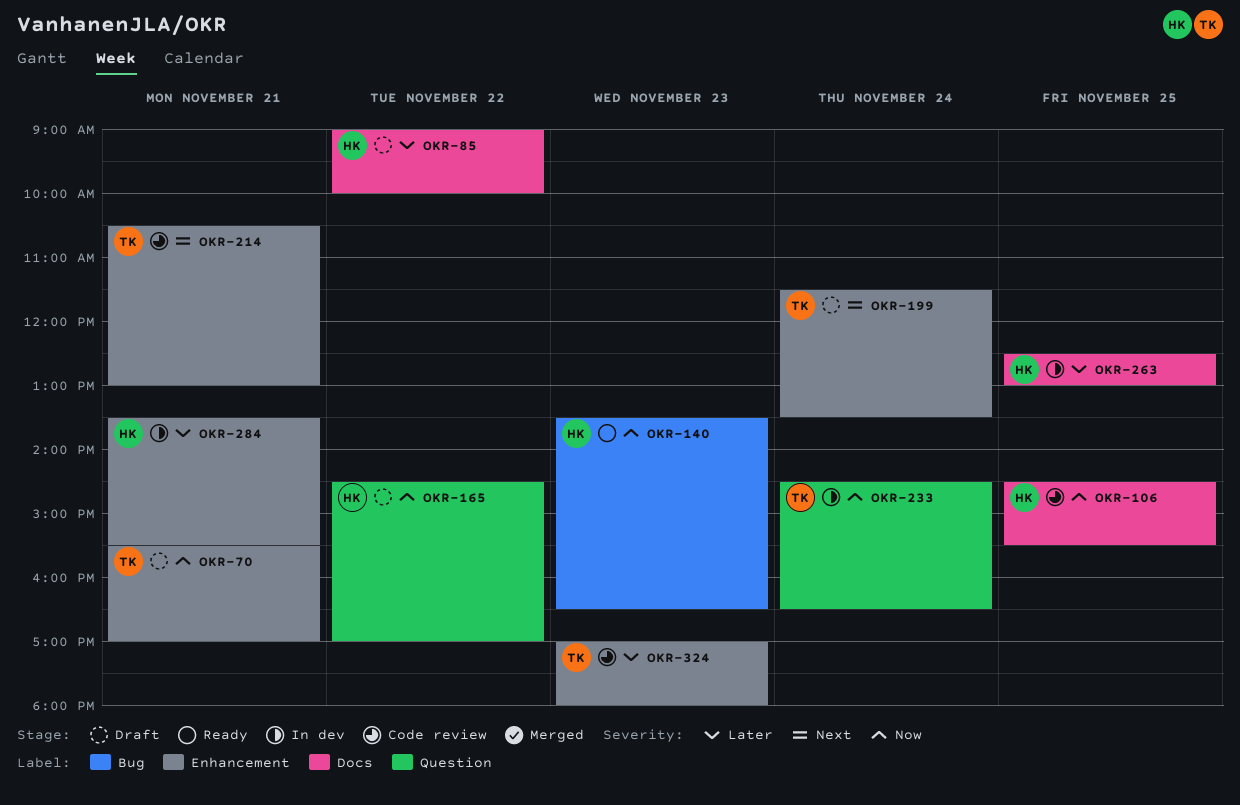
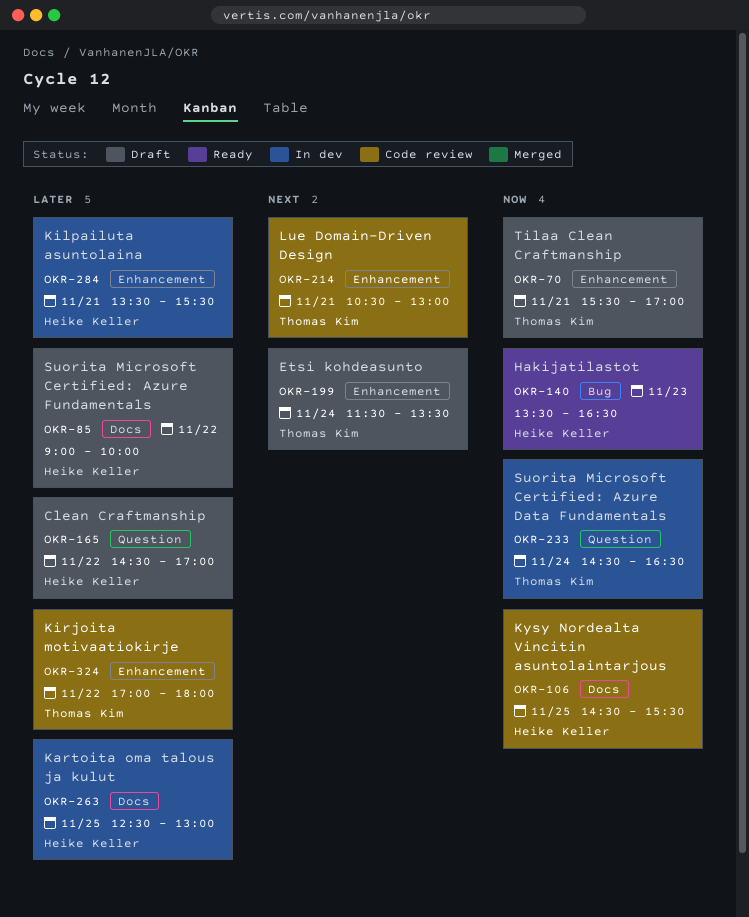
OKR-165, priority: Now -> Later
OKR-324, day: Nov 23 -> Nov 22

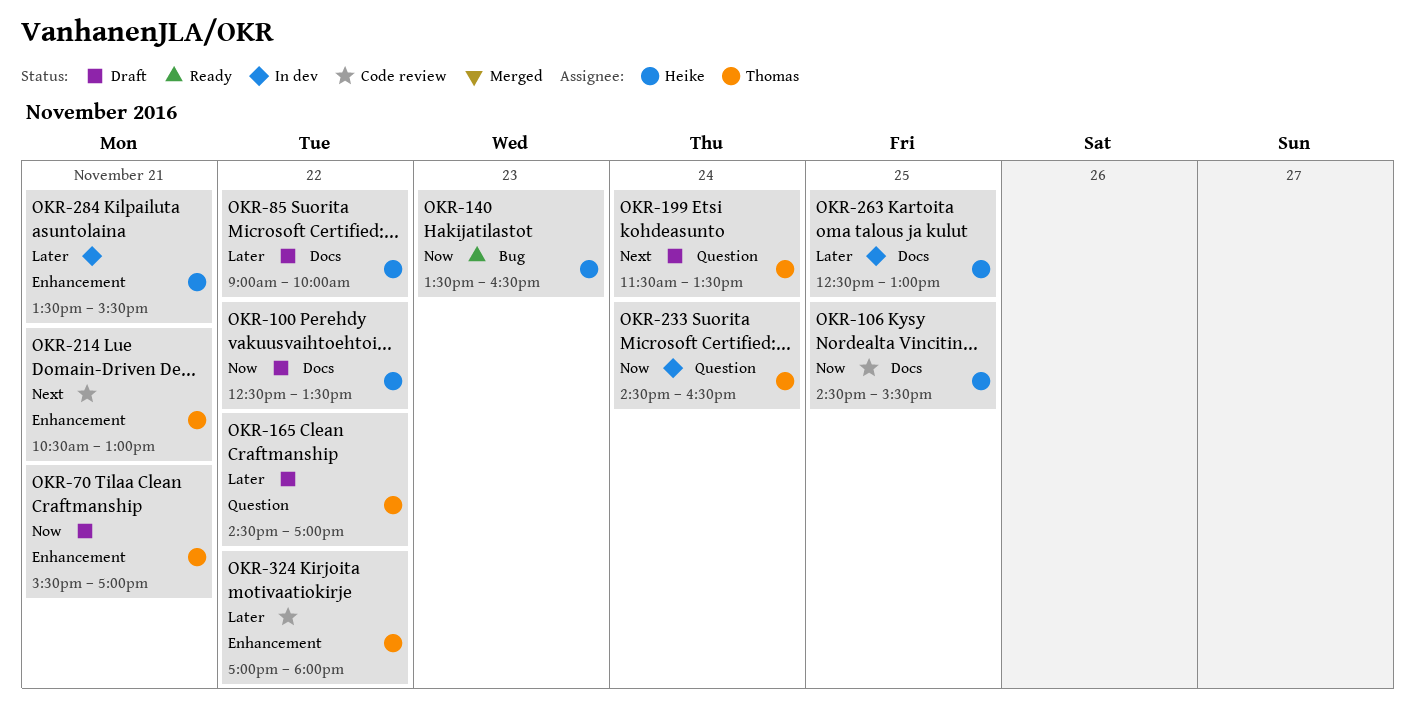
OKR-100: none -> present
OKR-165, owner: Heike Keller -> Thomas Kim
OKR-199, label: Enhancement -> Question

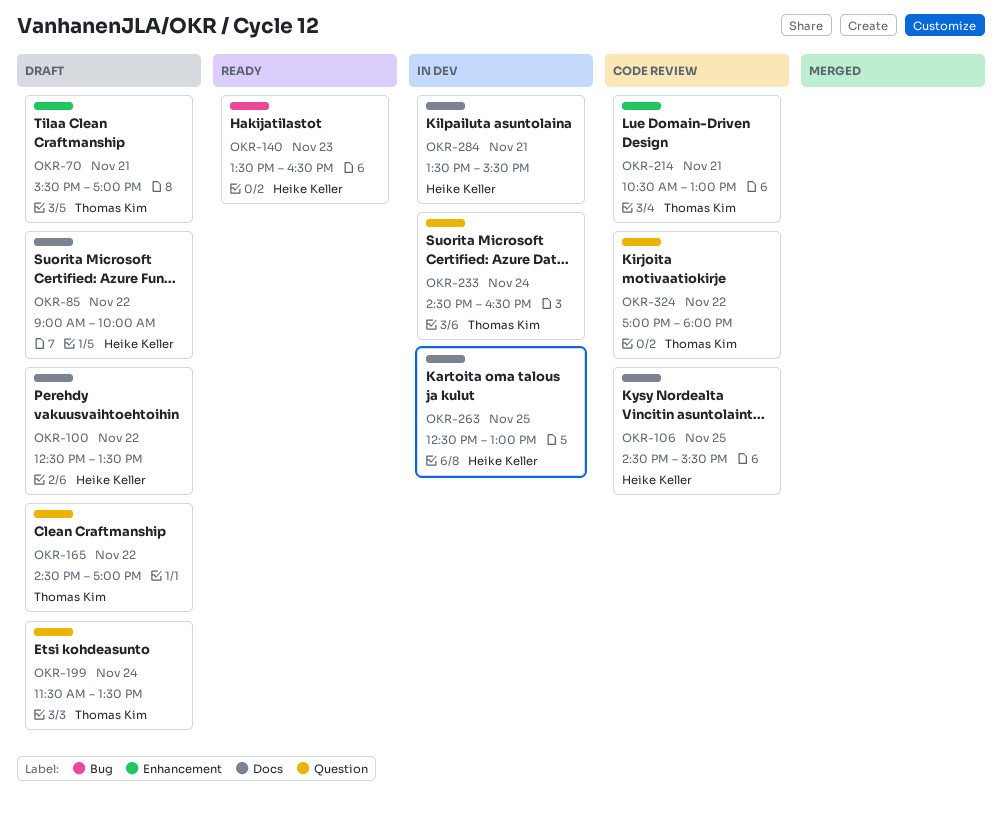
OKR-284, label: Enhancement -> Docs
OKR-324, label: Enhancement -> Question

